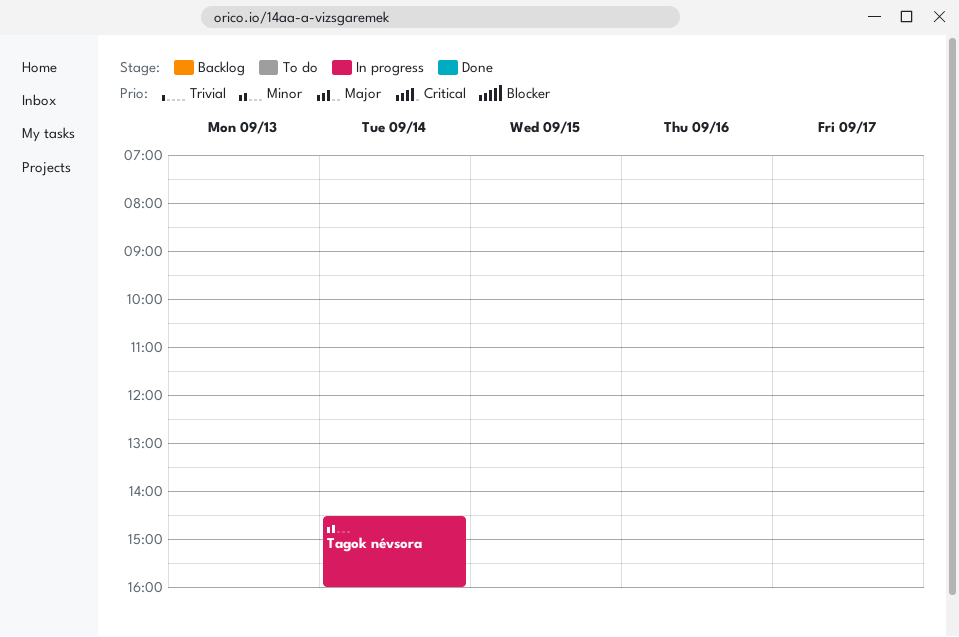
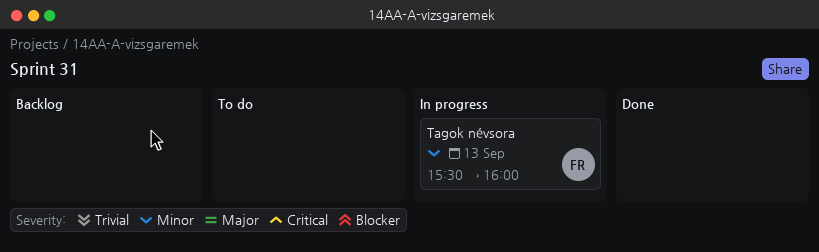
Tagok névsora, day: Sep 14 -> Sep 13
Tagok névsora, begins: 14:30 -> 15:30

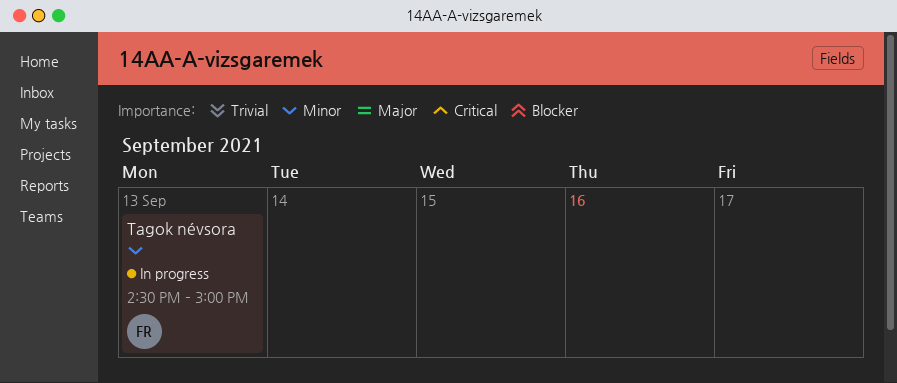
Tagok névsora, begins: 15:30 -> 14:30
Tagok névsora, ends: 16:00 -> 15:00

